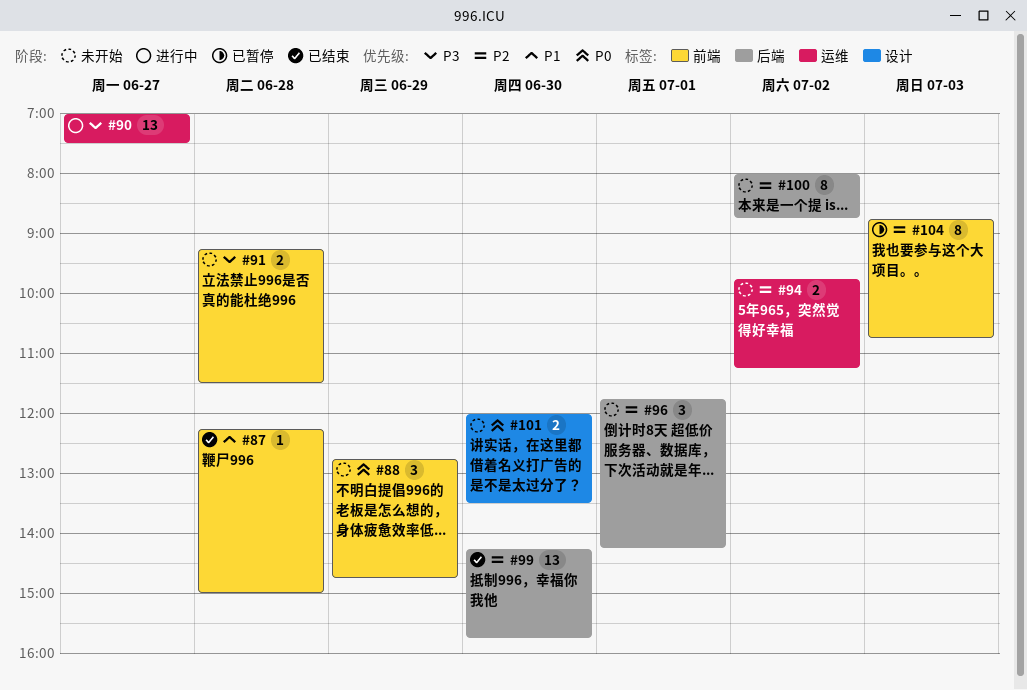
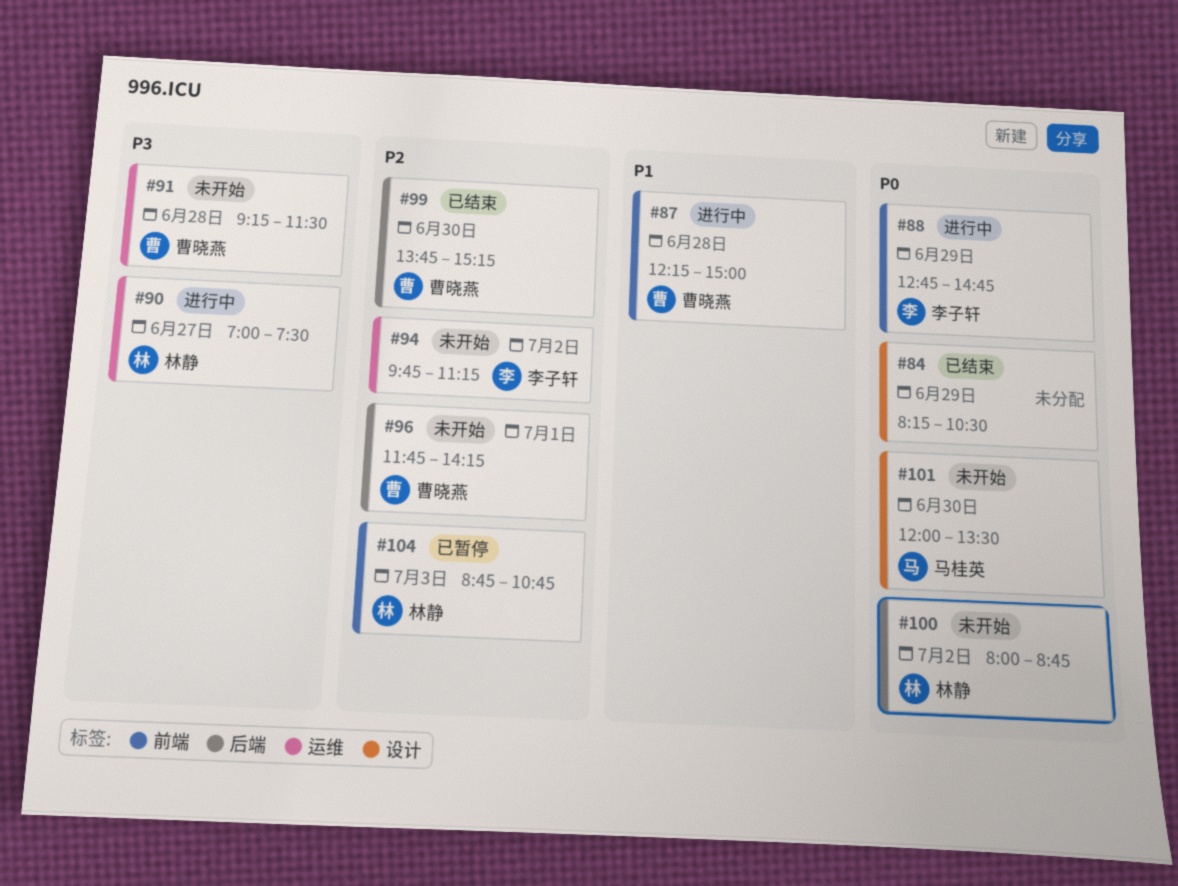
#84: none -> present
#87, status: 已结束 -> 进行中
#88, status: 未开始 -> 进行中
#91, label: 前端 -> 运维
#99, begins: 14:15 -> 13:45
#99, ends: 15:45 -> 15:15
#100, priority: P2 -> P0

